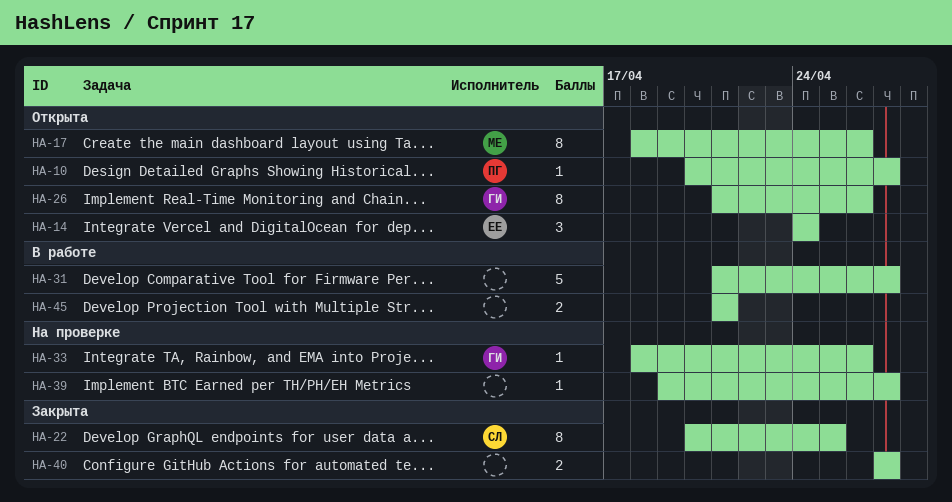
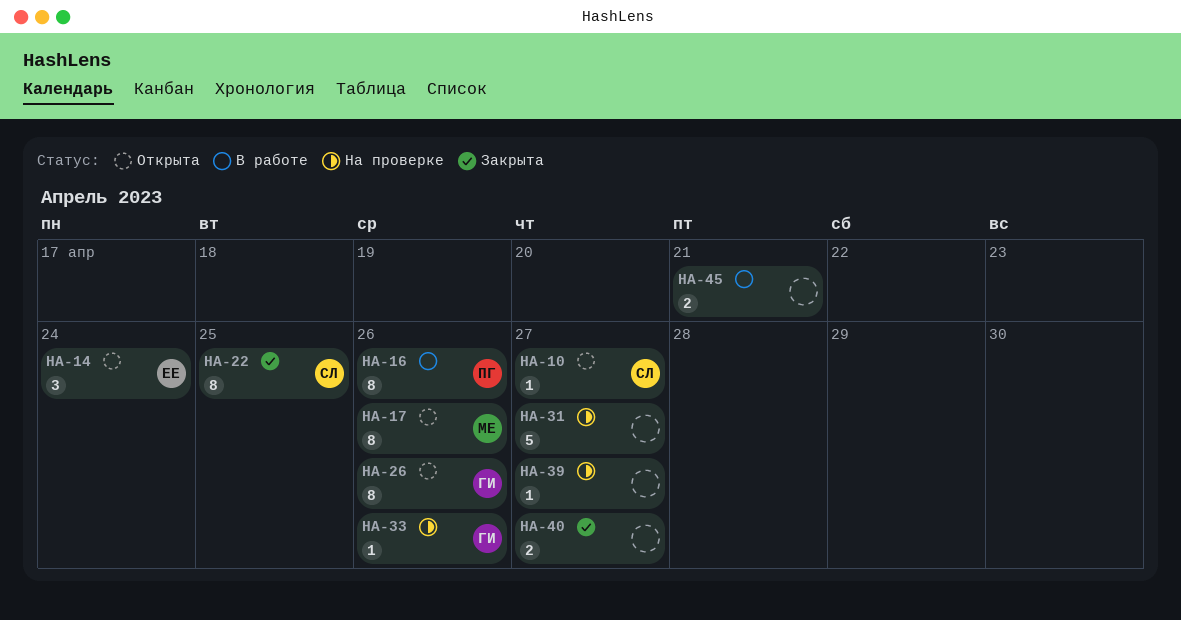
HA-10, owner: ПГ -> СЛ
HA-16: none -> present
HA-31, status: В работе -> На проверке

